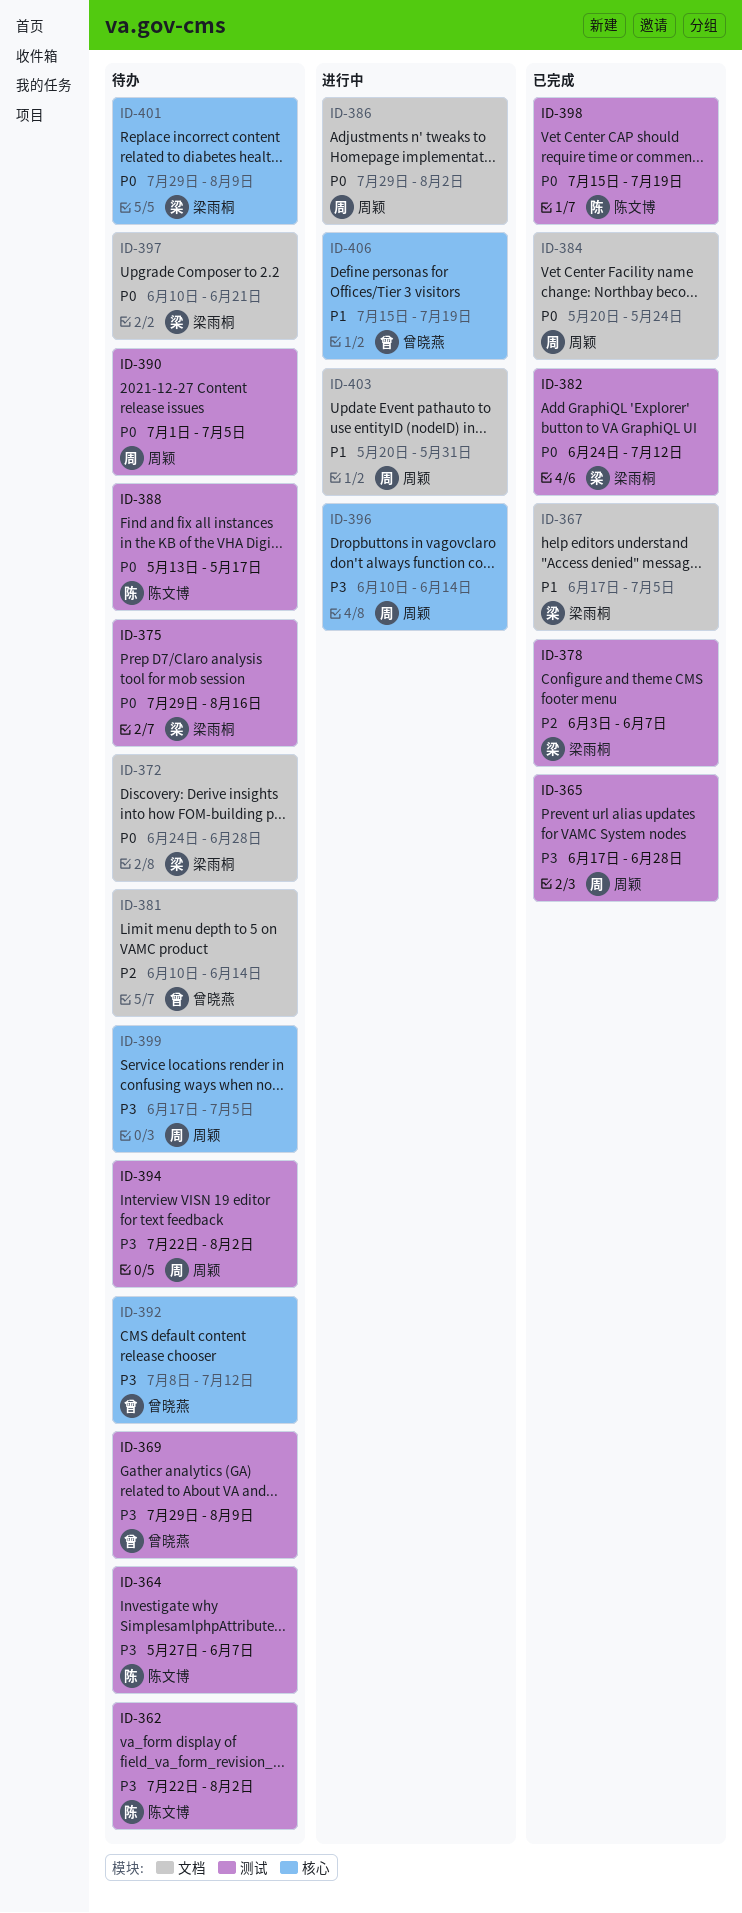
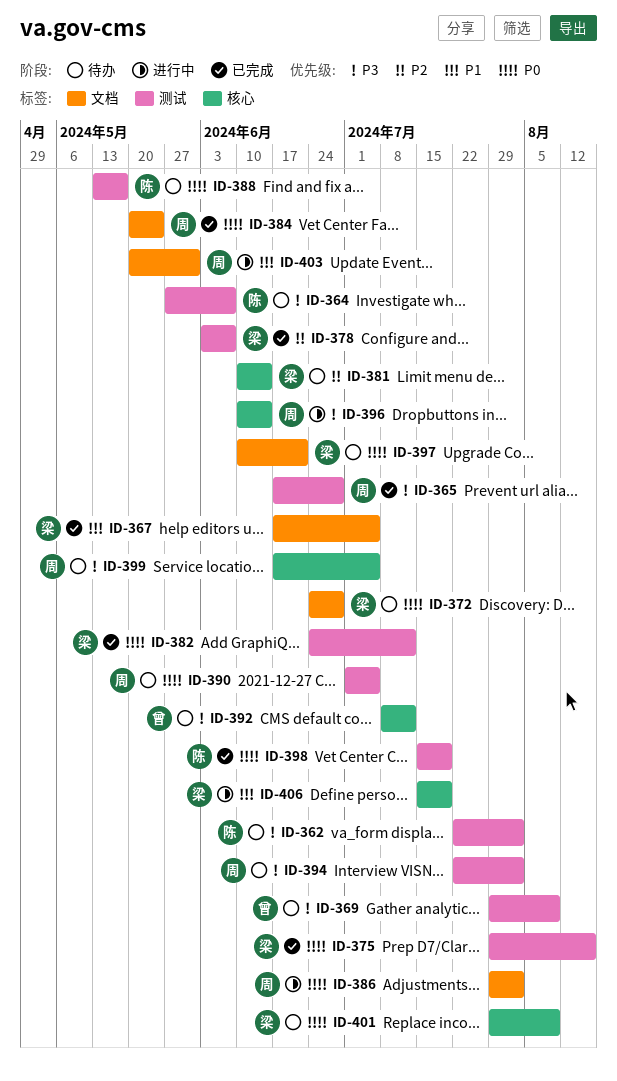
ID-375, status: 待办 -> 已完成
ID-381, owner: 曾晓燕 -> 梁雨桐
ID-381, label: 文档 -> 核心
ID-406, owner: 曾晓燕 -> 梁雨桐

